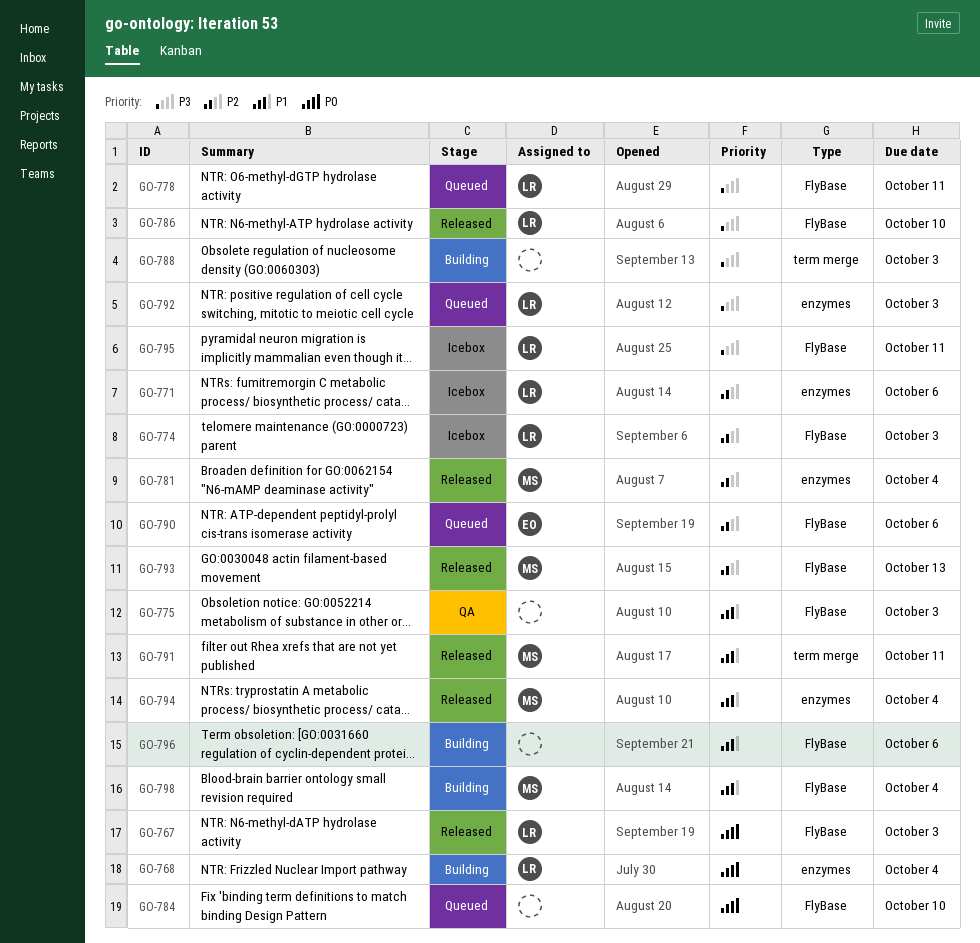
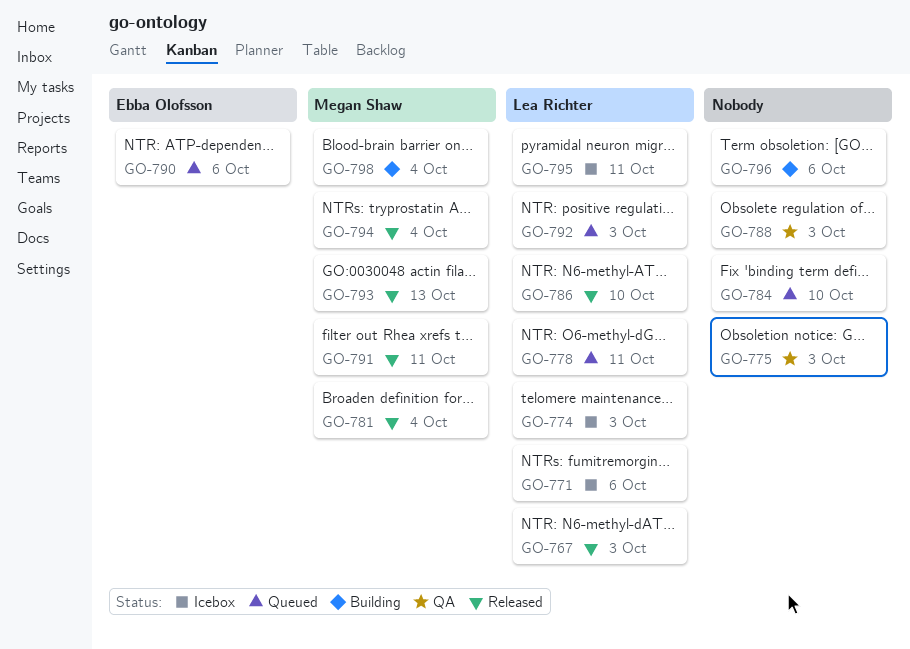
GO-768: present -> none
GO-788, status: Building -> QA

